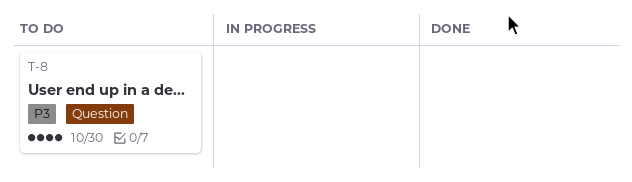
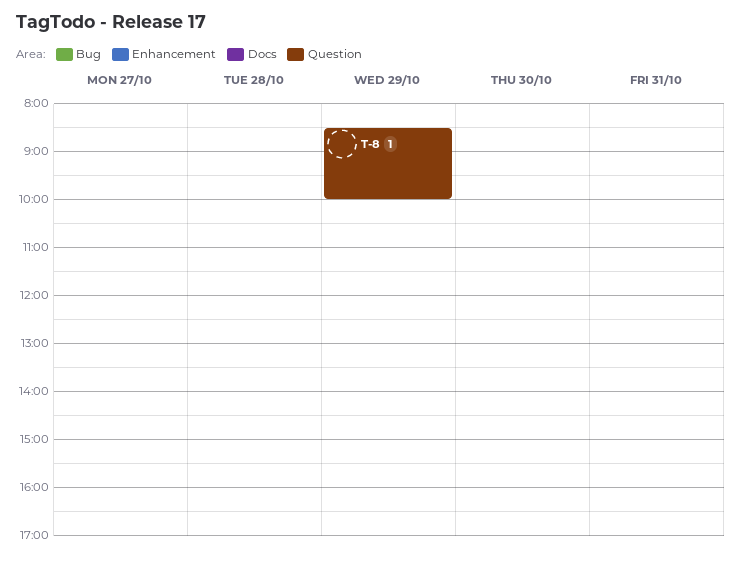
T-8, estimate: 4 -> 1
T-8, day: Oct 30 -> Oct 29

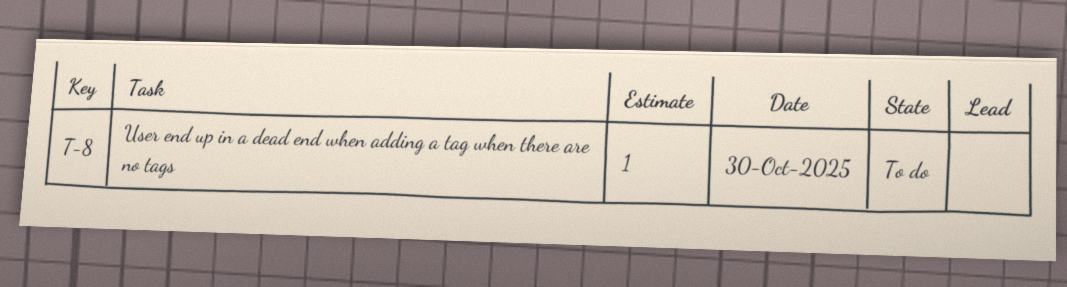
T-8, day: Oct 29 -> Oct 30

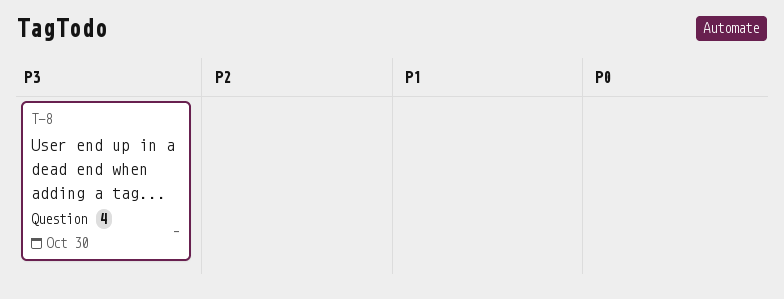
T-8, estimate: 1 -> 4

